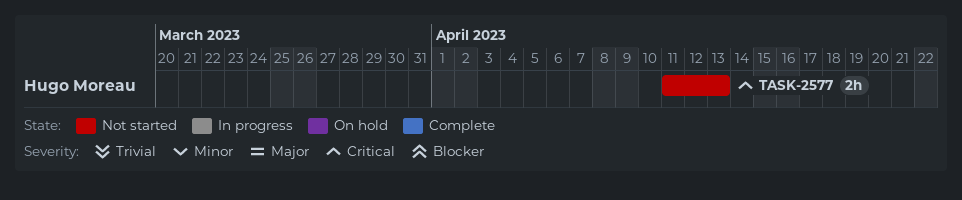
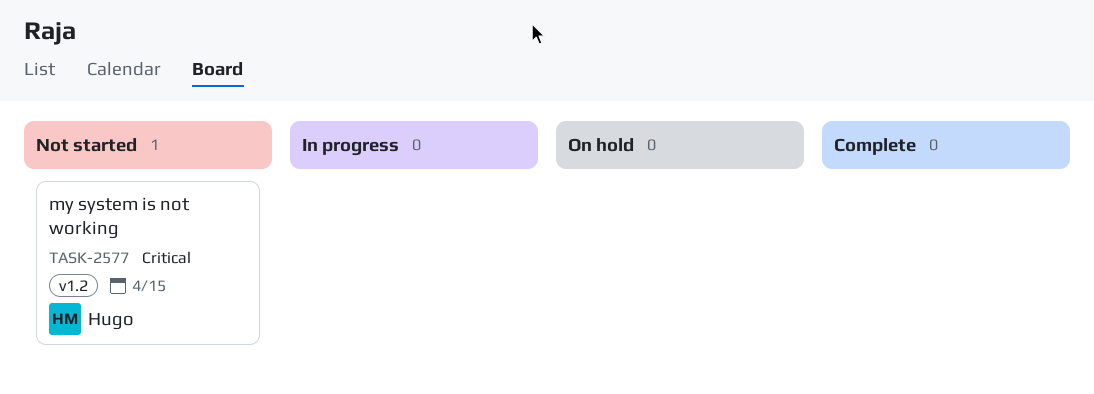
TASK-2577, due: Apr 13 -> Apr 15

